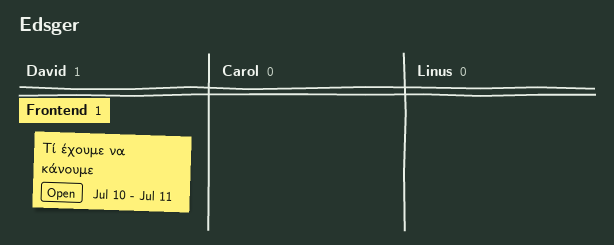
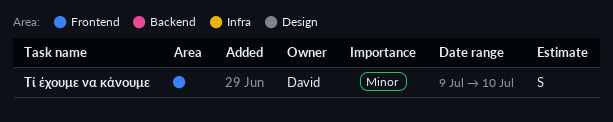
Τί έχουμε να κάνουμε, start: Jul 10 -> Jul 9
Τί έχουμε να κάνουμε, due: Jul 11 -> Jul 10

